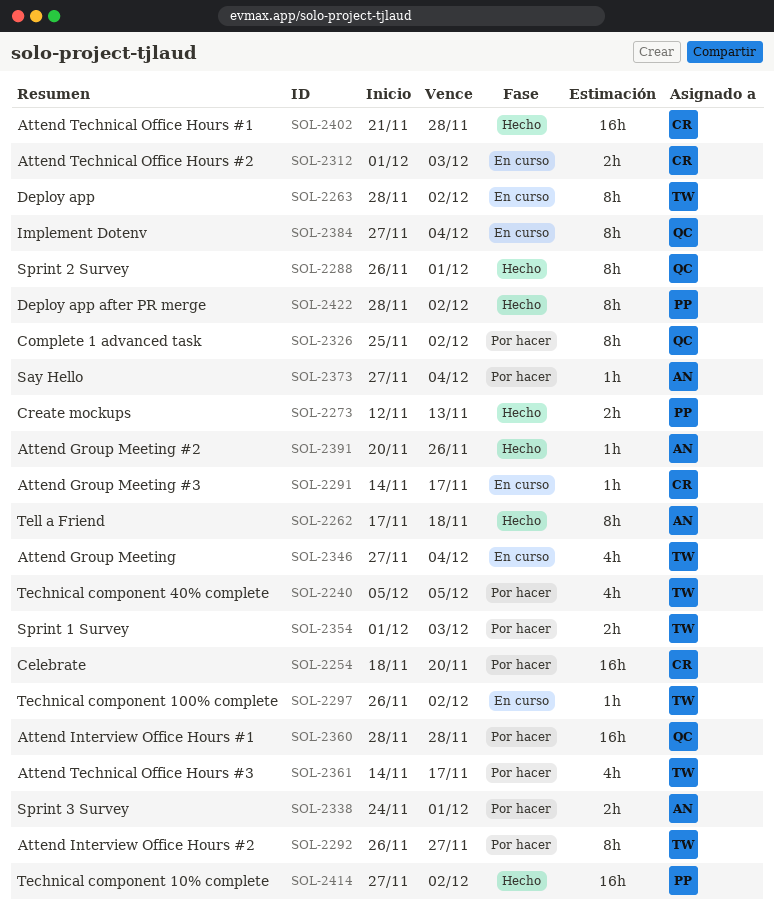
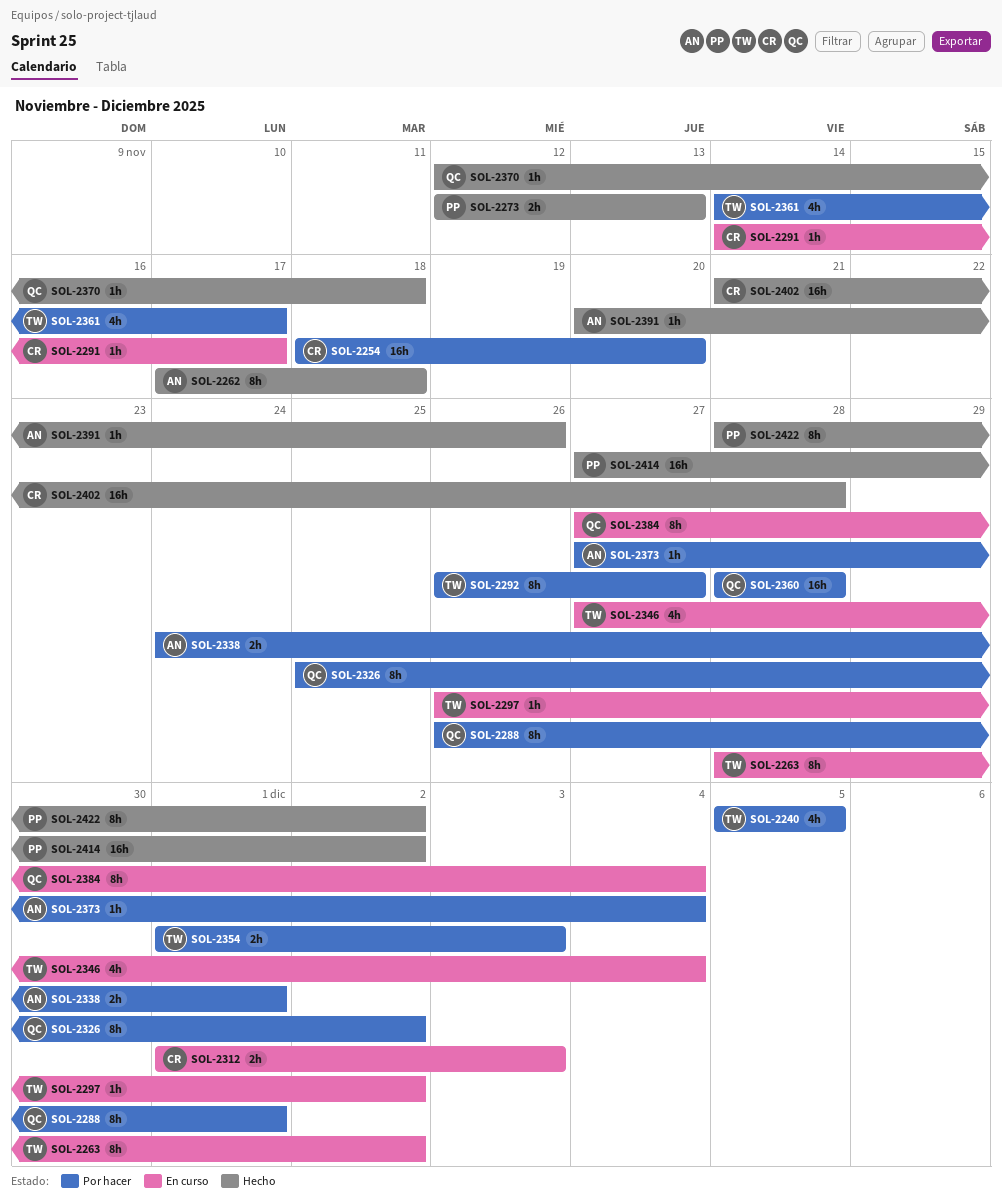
SOL-2288, status: Hecho -> Por hacer
SOL-2370: none -> present

